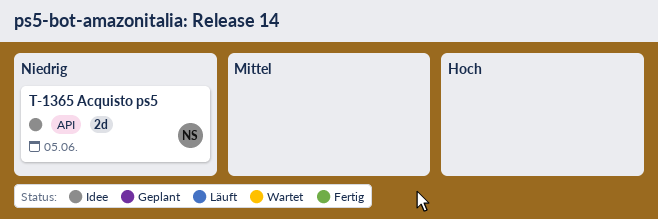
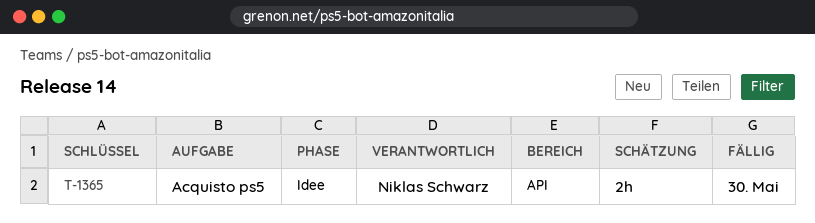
T-1365, estimate: 2d -> 2h
T-1365, due: Jun 5 -> May 30

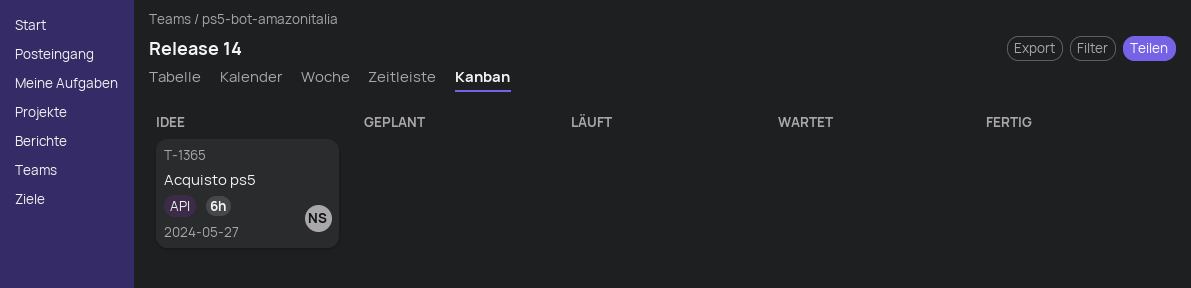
T-1365, estimate: 2h -> 6h
T-1365, due: May 30 -> May 27

